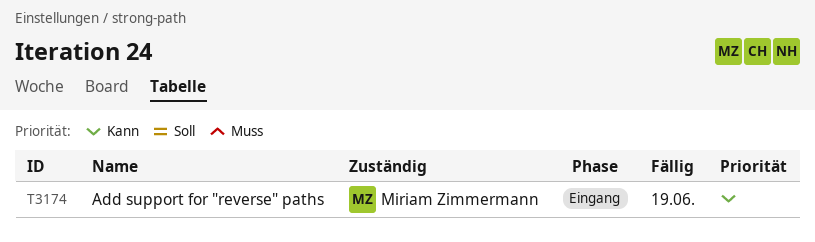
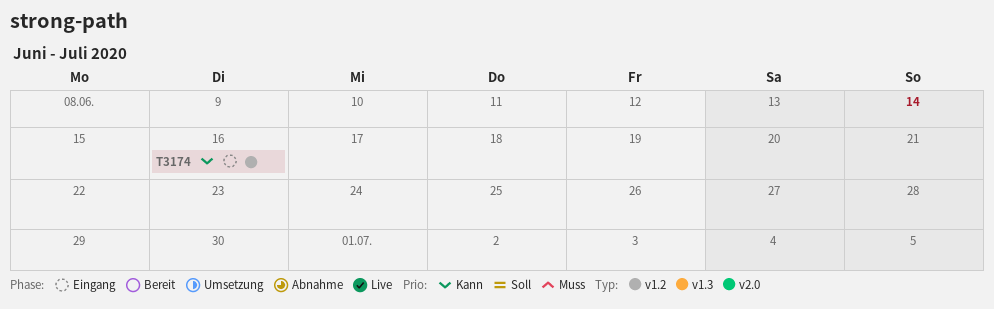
T3174, due: Jun 19 -> Jun 16

